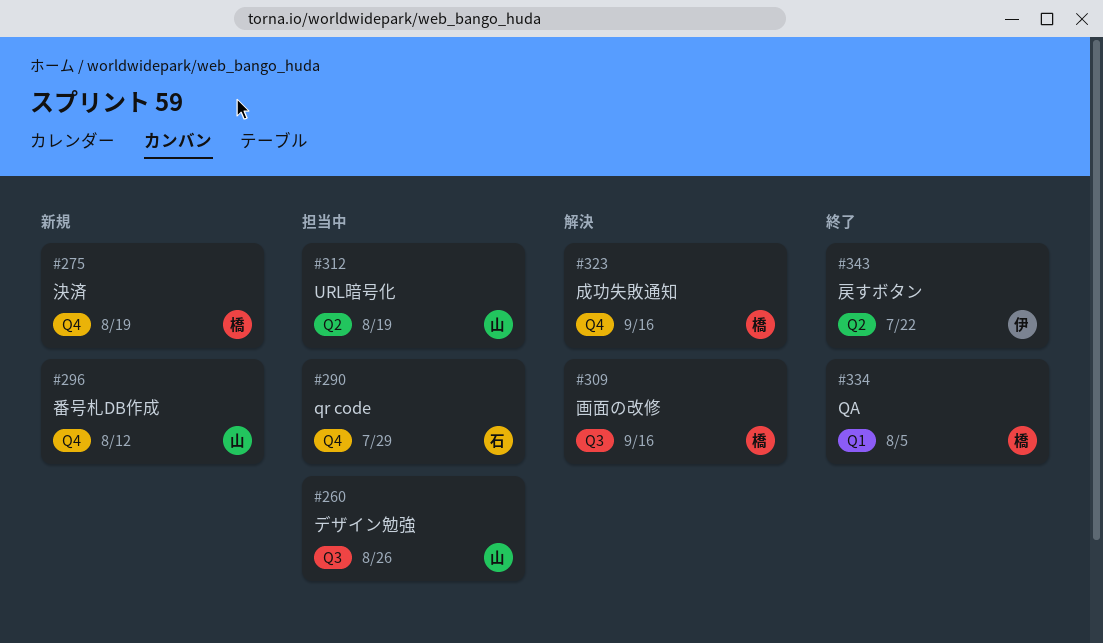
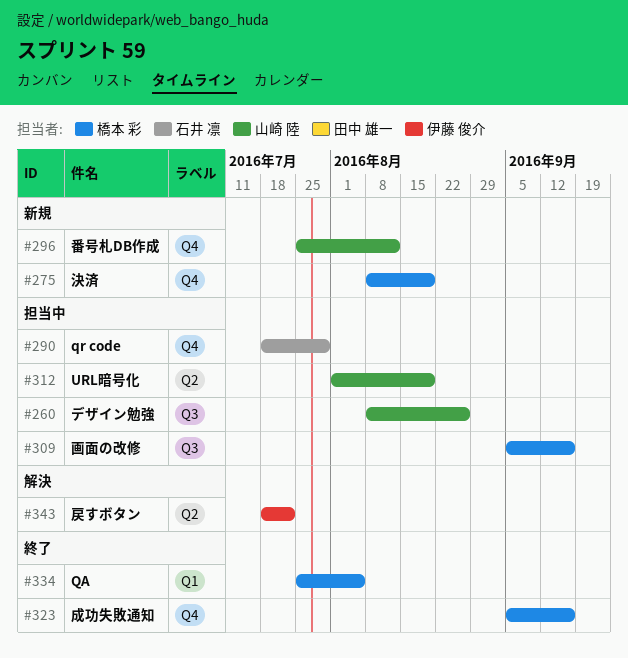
#309, status: 解決 -> 担当中
#323, status: 解決 -> 終了
#343, status: 終了 -> 解決

